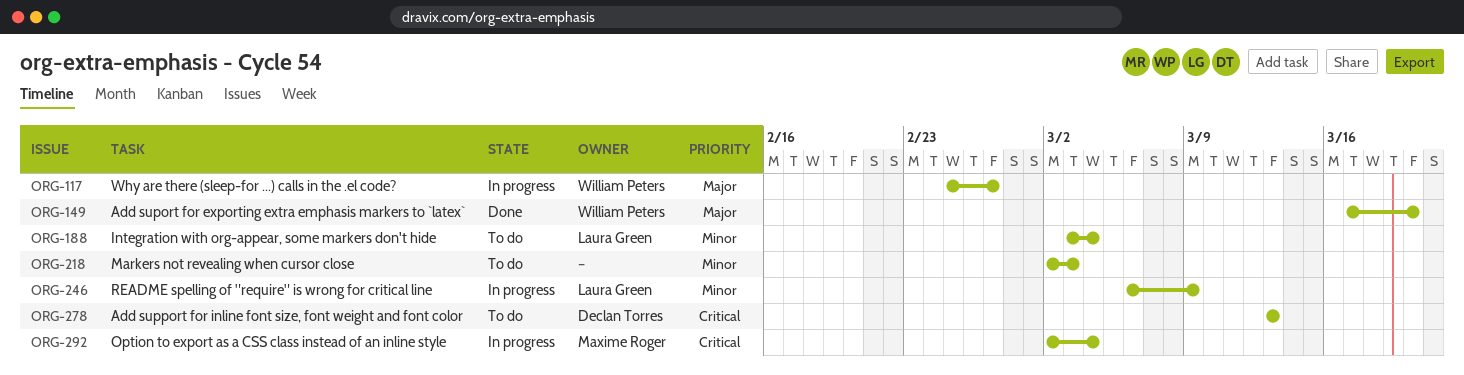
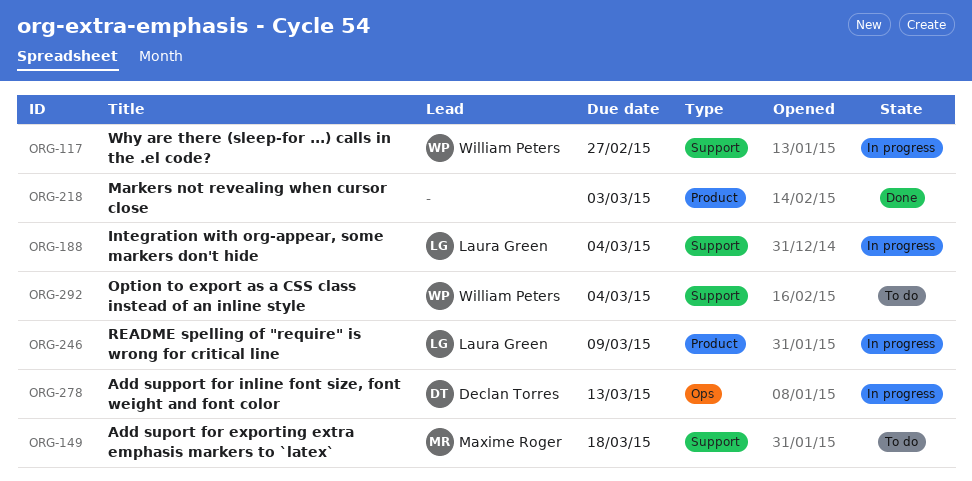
ORG-149, status: Done -> To do
ORG-149, owner: William Peters -> Maxime Roger
ORG-149, due: Mar 20 -> Mar 18
ORG-188, status: To do -> In progress
ORG-218, status: To do -> Done
ORG-278, status: To do -> In progress
ORG-292, status: In progress -> To do
ORG-292, owner: Maxime Roger -> William Peters

